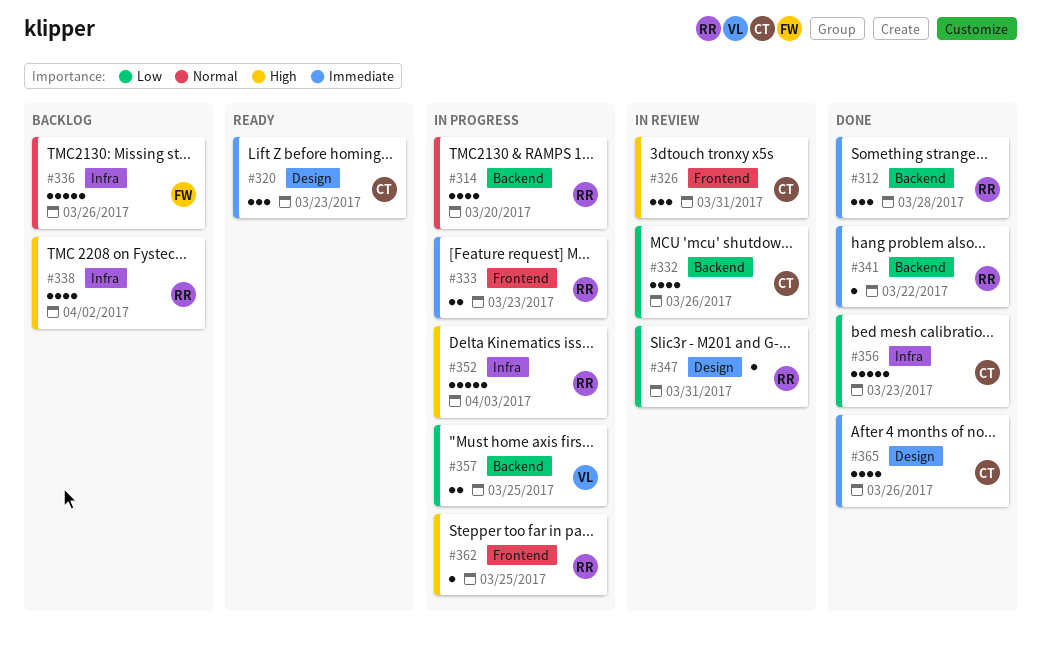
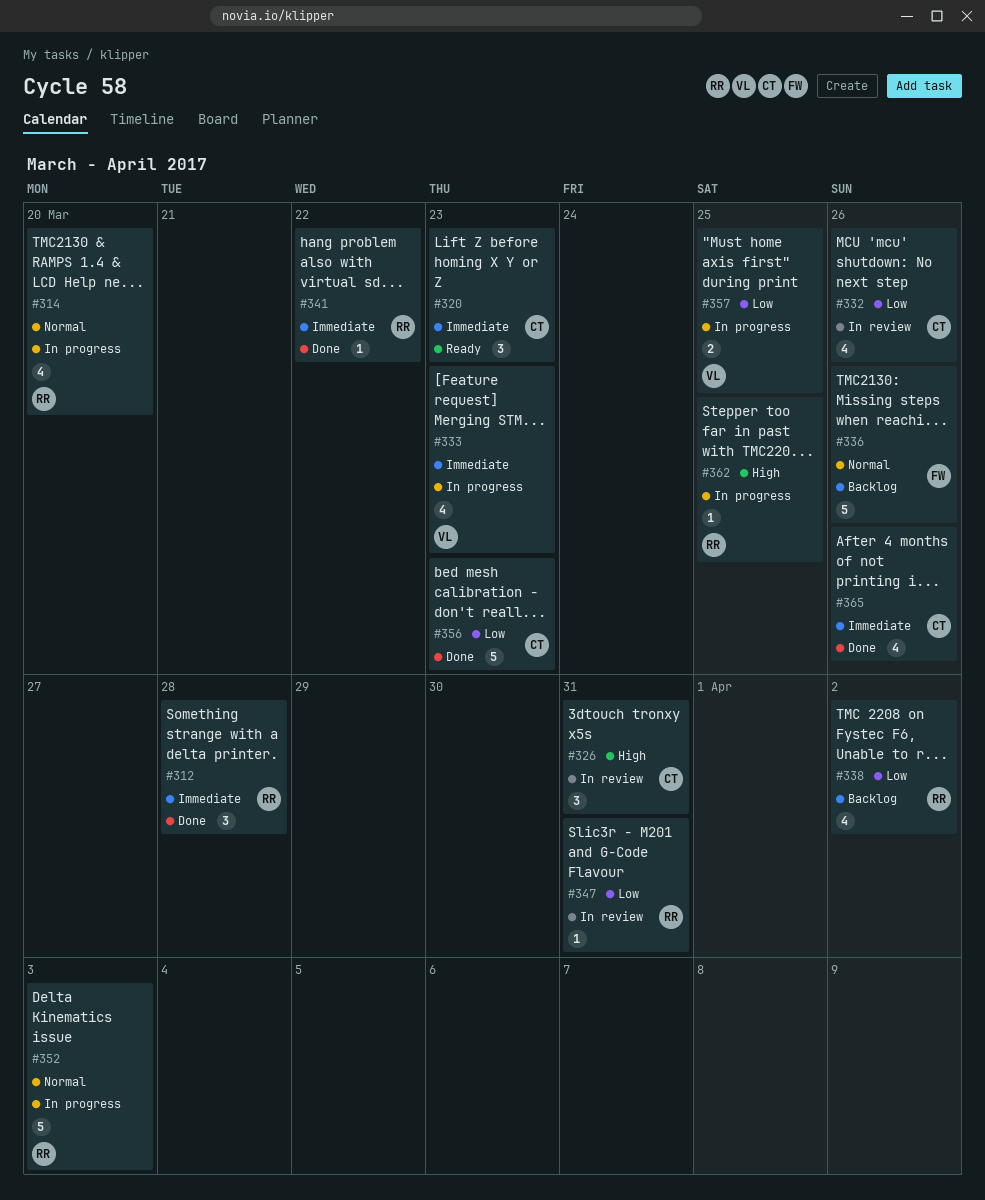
#333, owner: RR -> VL
#333, estimate: 2 -> 4
#338, priority: High -> Low
#352, priority: High -> Normal

